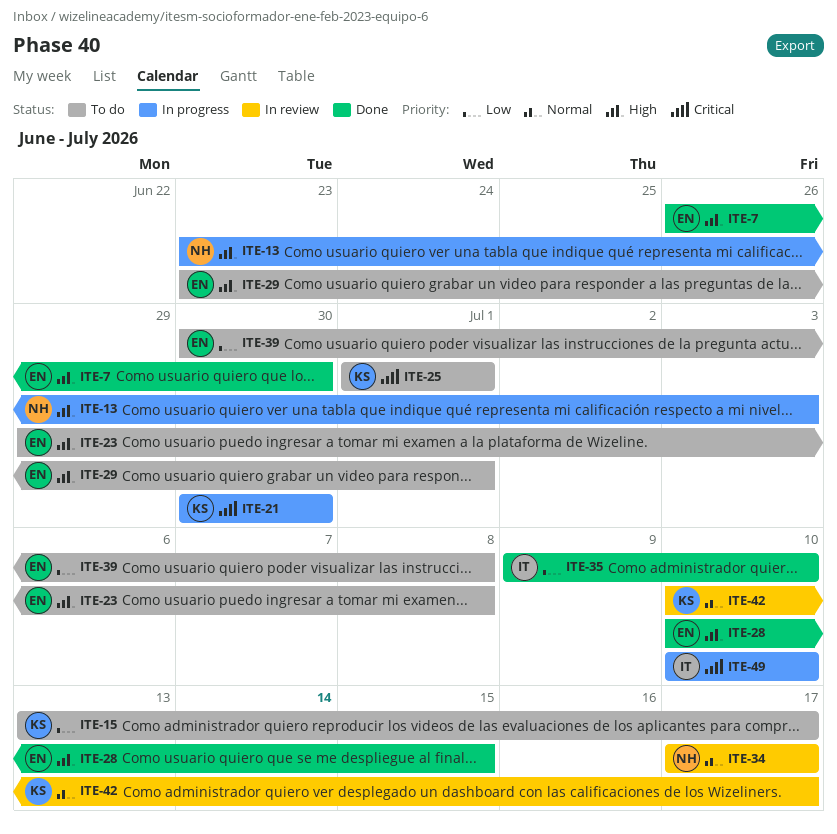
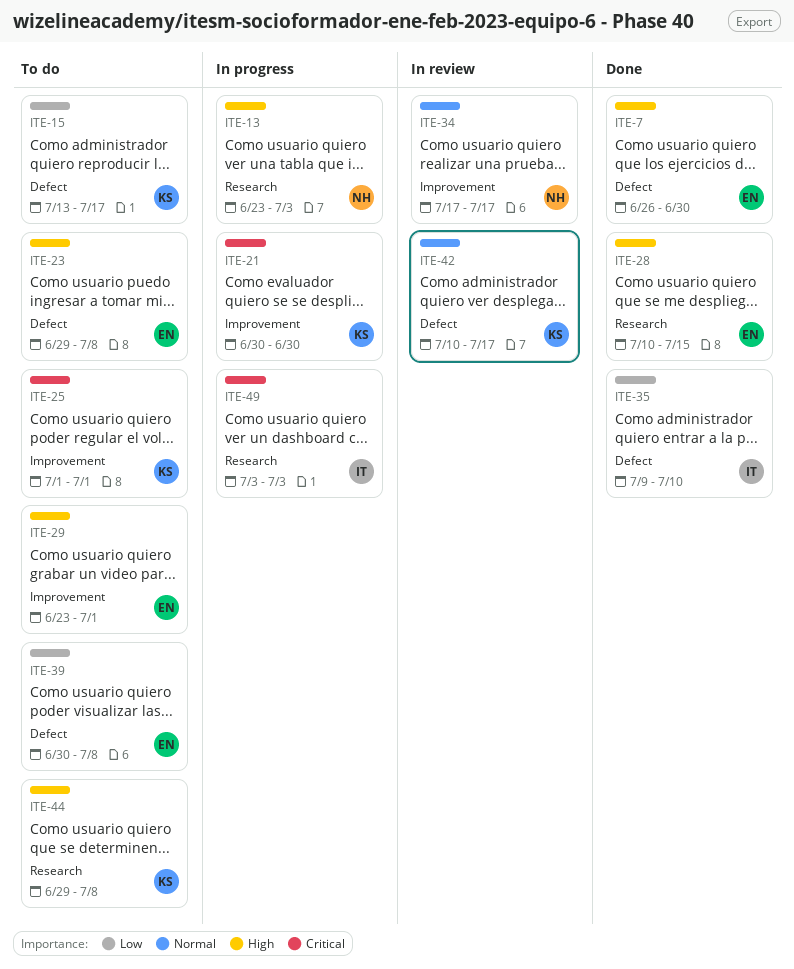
ITE-44: none -> present
ITE-49, start: Jul 10 -> Jul 3
ITE-49, due: Jul 10 -> Jul 3

